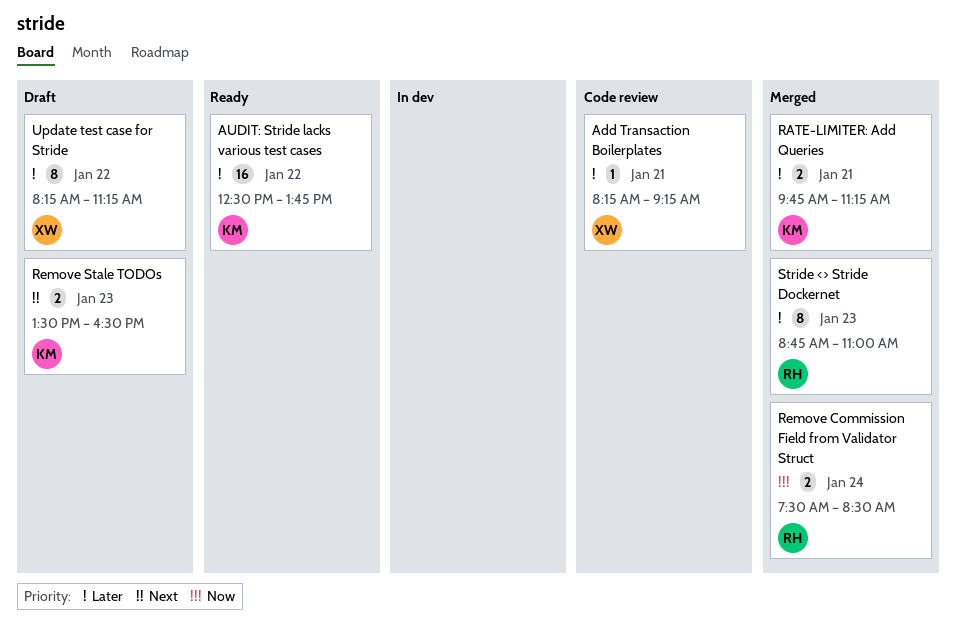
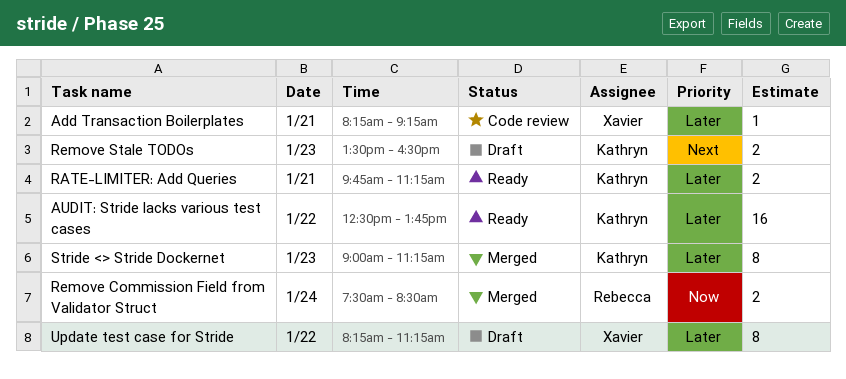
RATE-LIMITER: Add Queries, status: Merged -> Ready
Stride <> Stride Dockernet, owner: Rebecca -> Kathryn
Stride <> Stride Dockernet, begins: 08:45 -> 09:00
Stride <> Stride Dockernet, ends: 11:00 -> 11:15

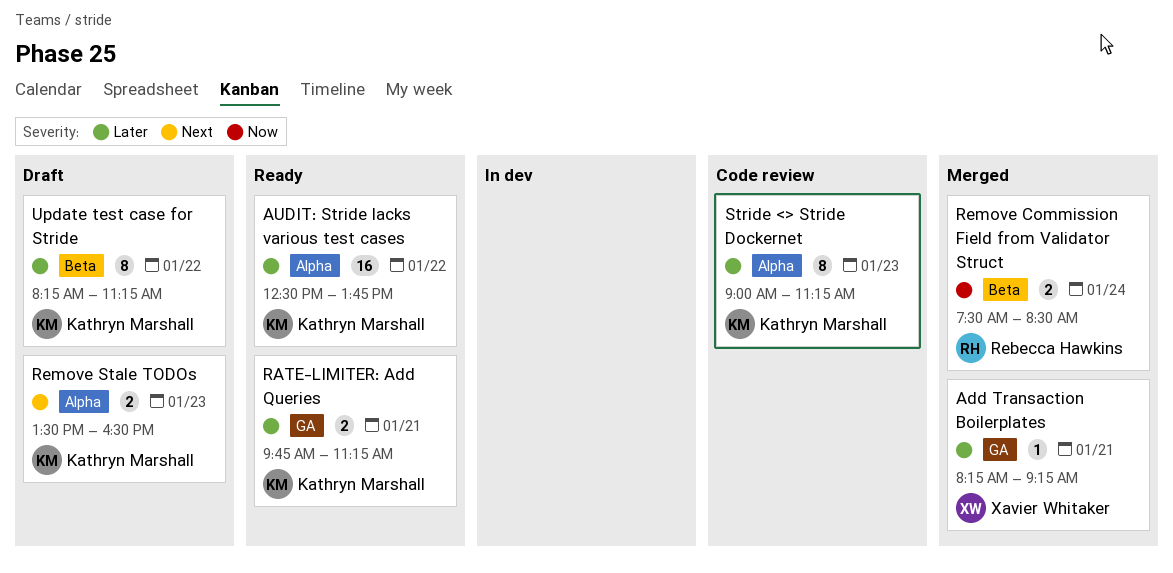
Add Transaction Boilerplates, status: Code review -> Merged
Stride <> Stride Dockernet, status: Merged -> Code review
Update test case for Stride, owner: Xavier Whitaker -> Kathryn Marshall

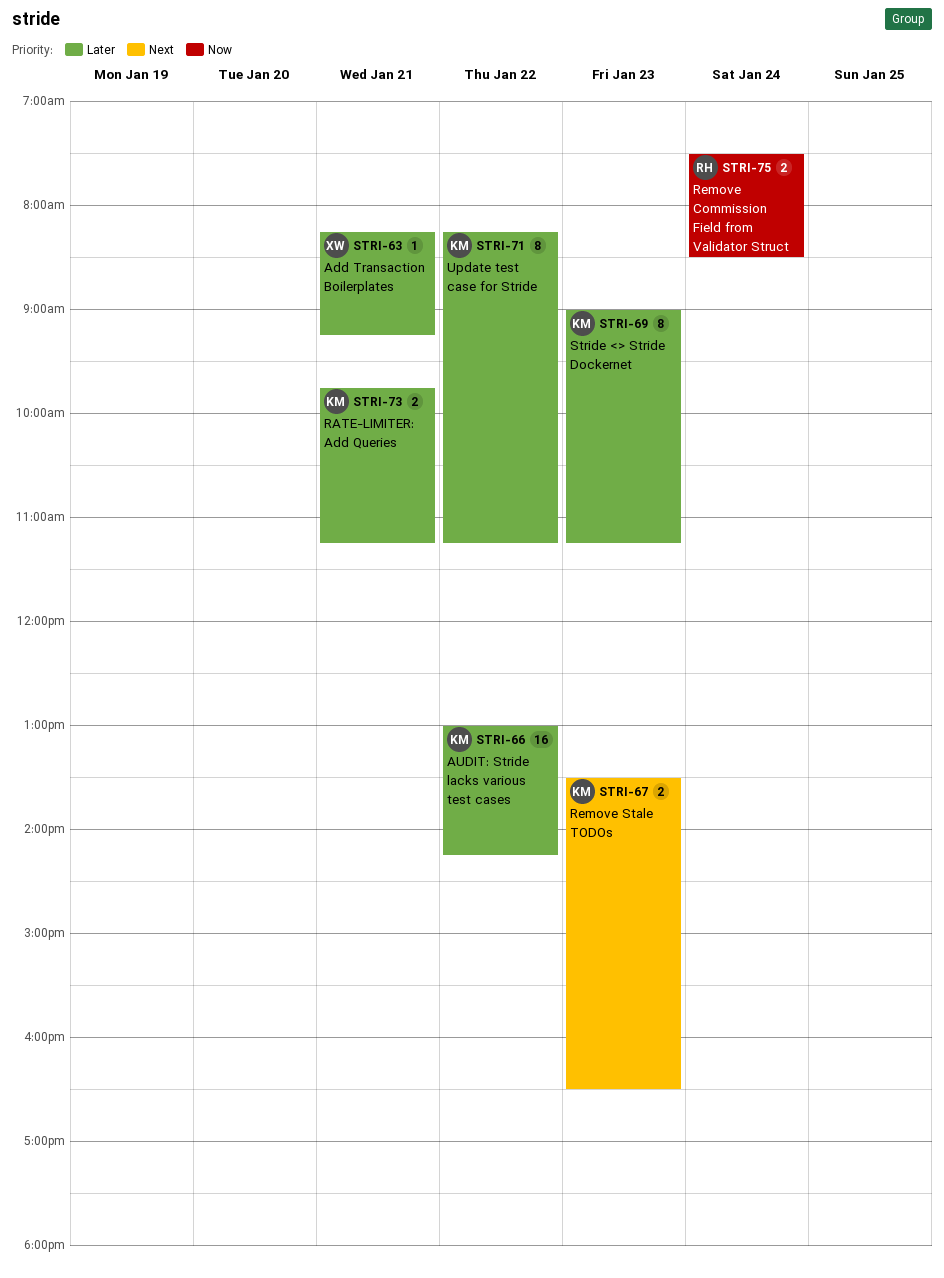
AUDIT: Stride lacks various test cases, begins: 12:30 -> 13:00
AUDIT: Stride lacks various test cases, ends: 13:45 -> 14:15

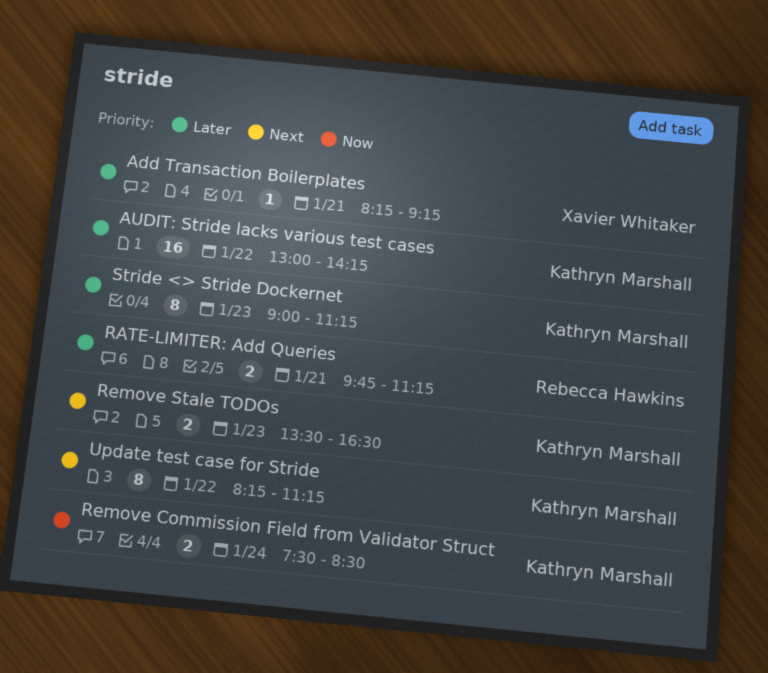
RATE-LIMITER: Add Queries, owner: Kathryn Marshall -> Rebecca Hawkins
Remove Commission Field from Validator Struct, owner: Rebecca Hawkins -> Kathryn Marshall
Update test case for Stride, priority: Later -> Next

